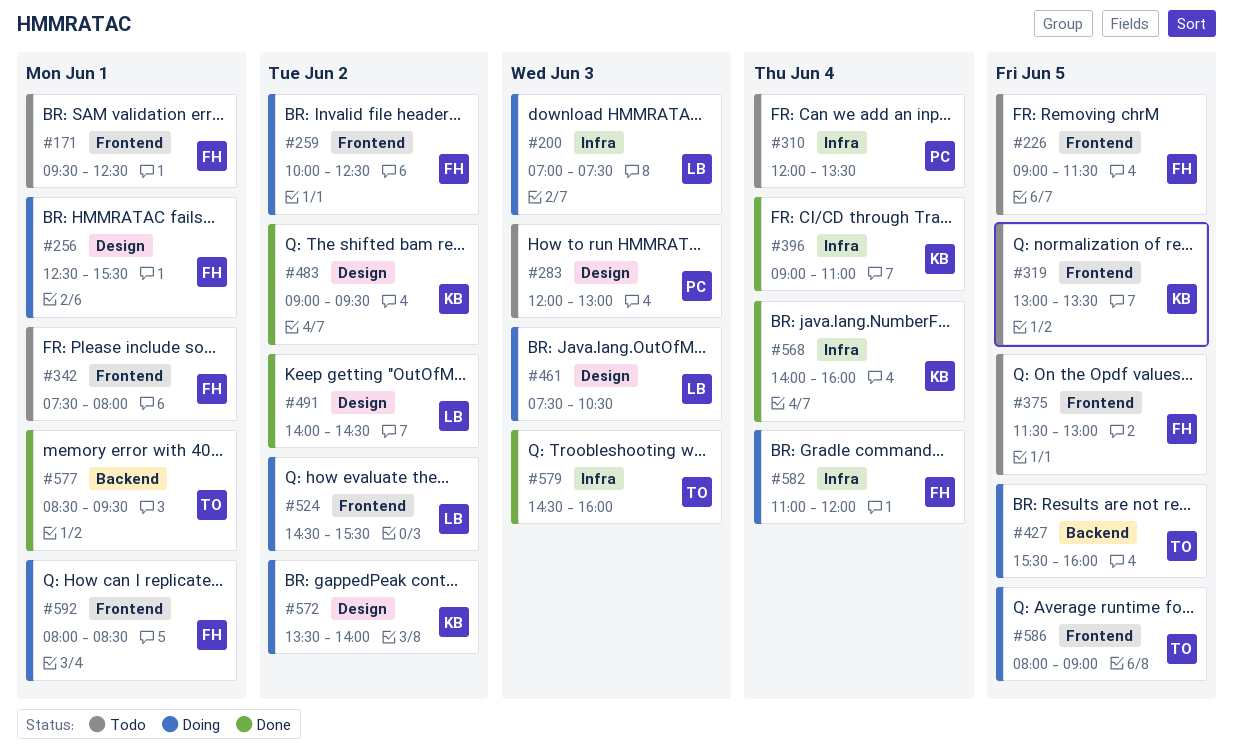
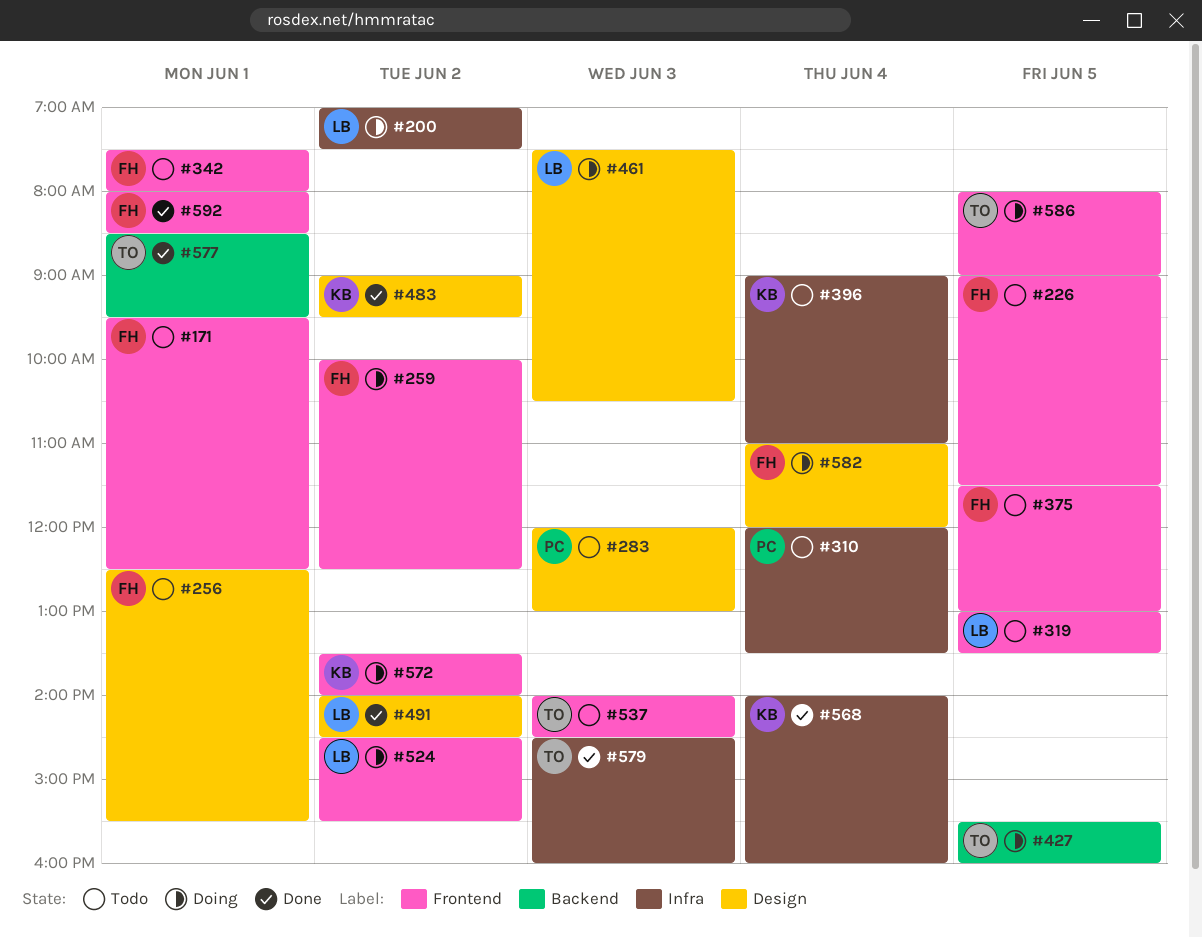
#200, day: Jun 3 -> Jun 2
#256, status: Doing -> Todo
#319, owner: KB -> LB
#396, status: Done -> Todo
#537: none -> present
#572, label: Design -> Frontend
#582, label: Infra -> Design
#592, status: Doing -> Done

